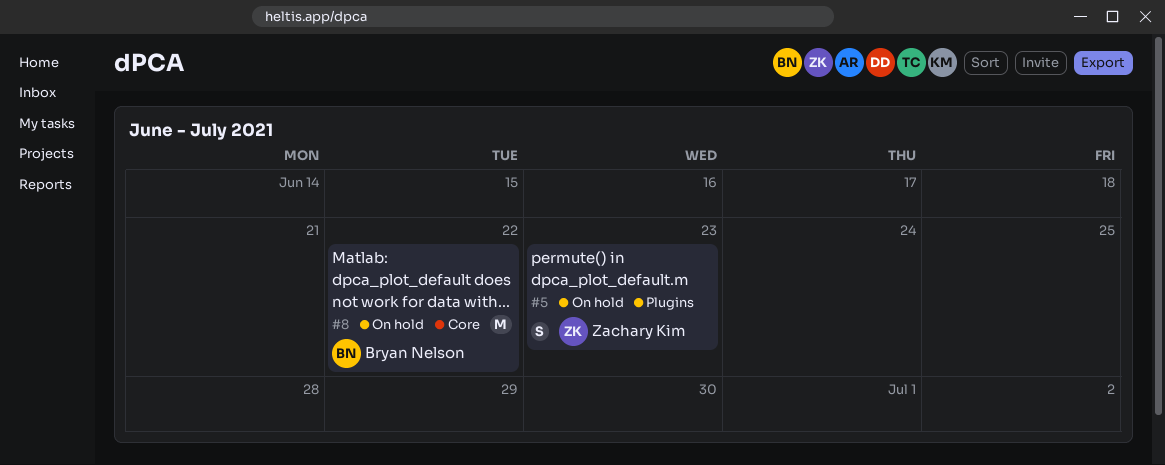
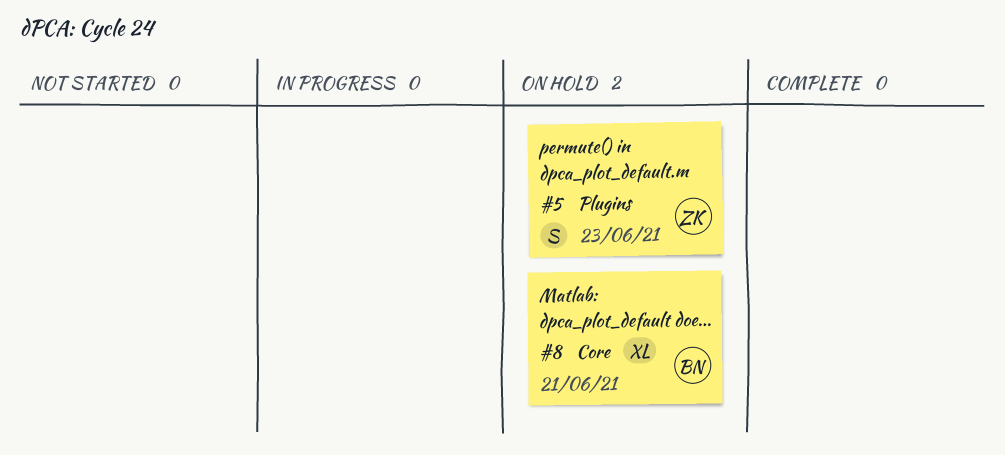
#8, estimate: M -> XL
#8, due: Jun 22 -> Jun 21

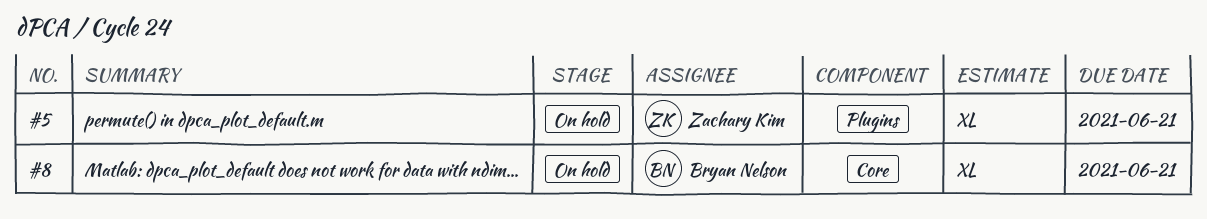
#5, estimate: S -> XL
#5, due: Jun 23 -> Jun 21

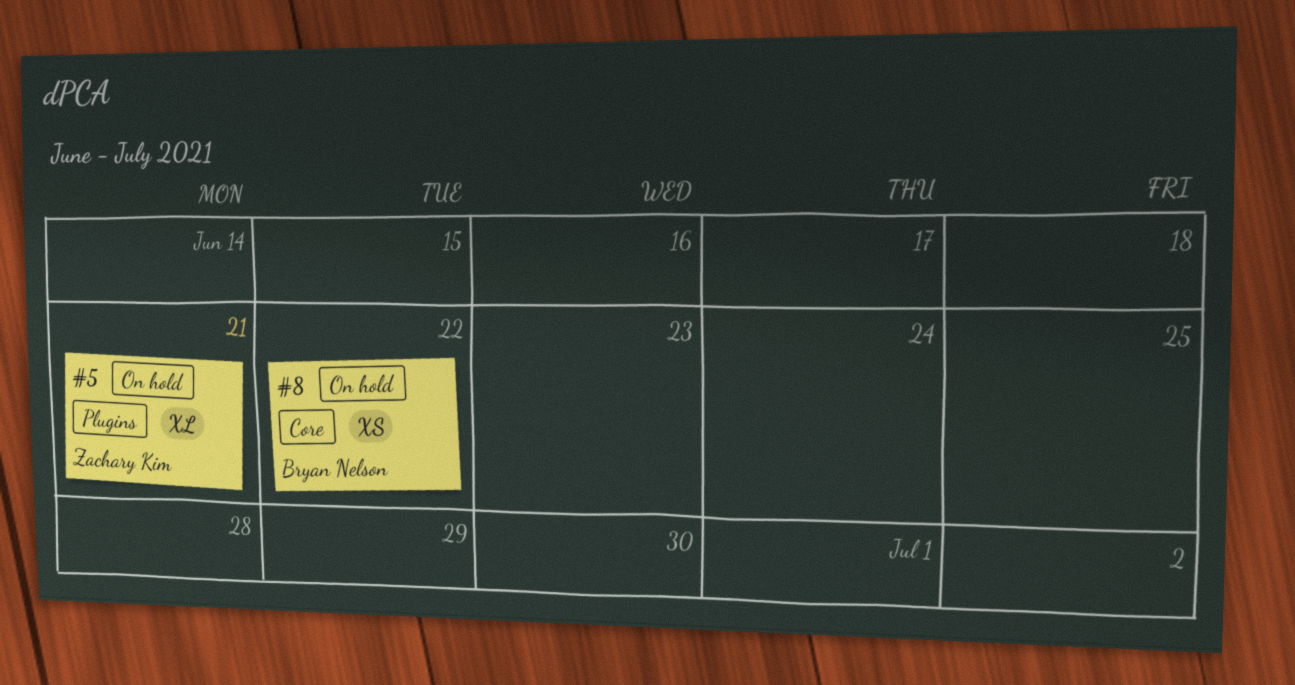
#8, estimate: XL -> XS
#8, due: Jun 21 -> Jun 22

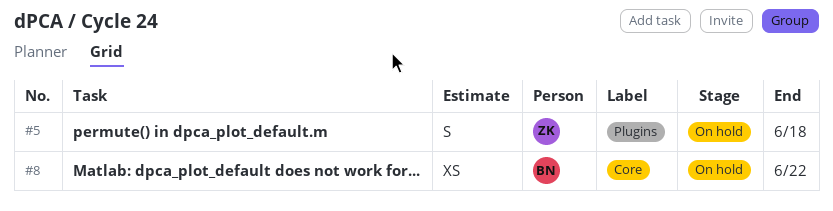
#5, estimate: XL -> S
#5, due: Jun 21 -> Jun 18

